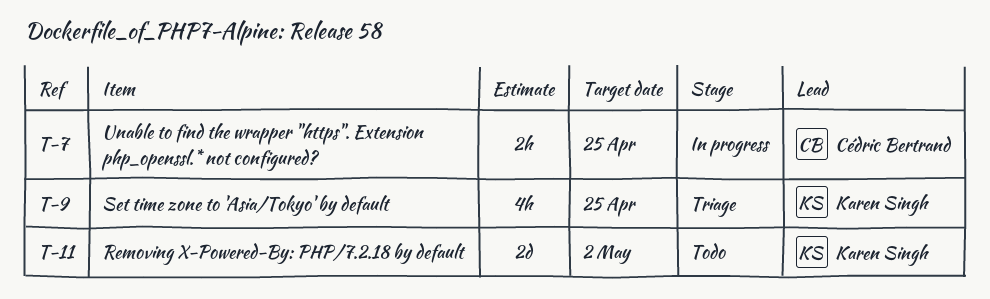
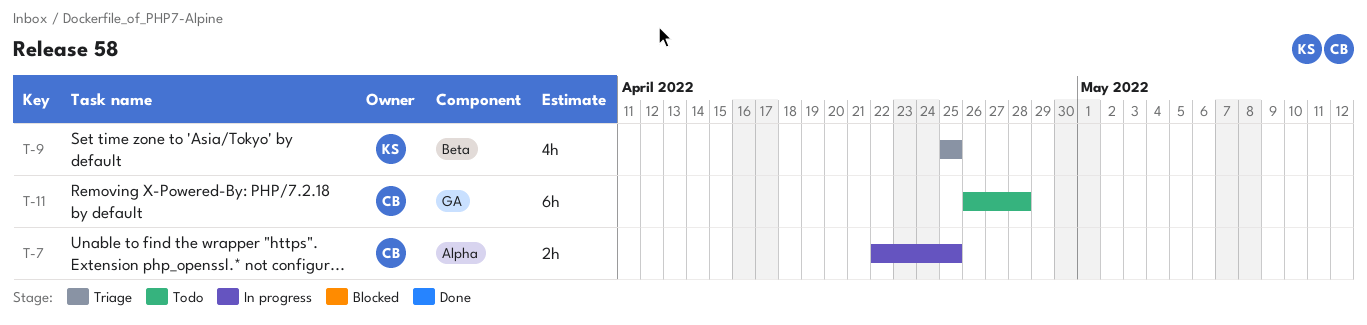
T-11, owner: Karen Singh -> Cédric Bertrand
T-11, estimate: 2d -> 6h
T-11, due: May 2 -> Apr 28

